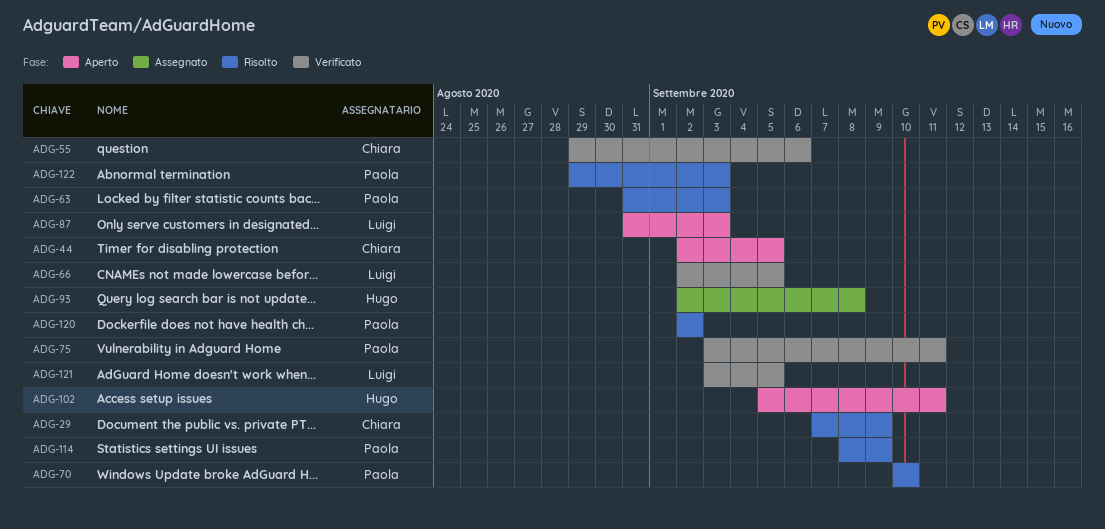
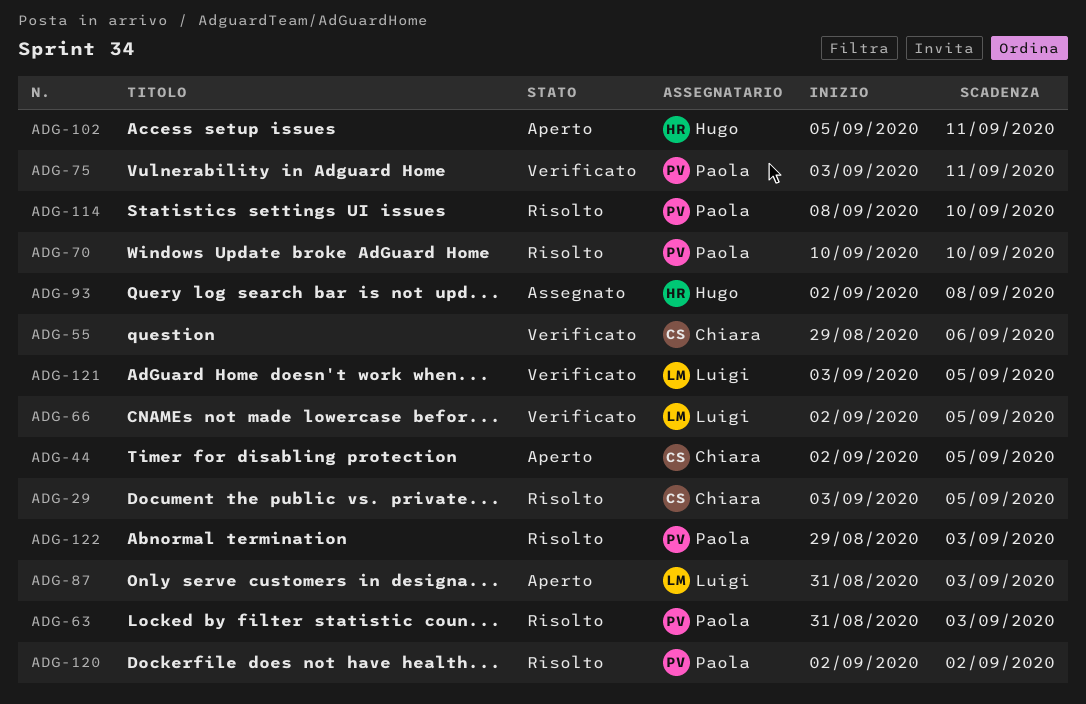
ADG-29, start: Sep 7 -> Sep 3
ADG-29, due: Sep 9 -> Sep 5
ADG-114, due: Sep 9 -> Sep 10

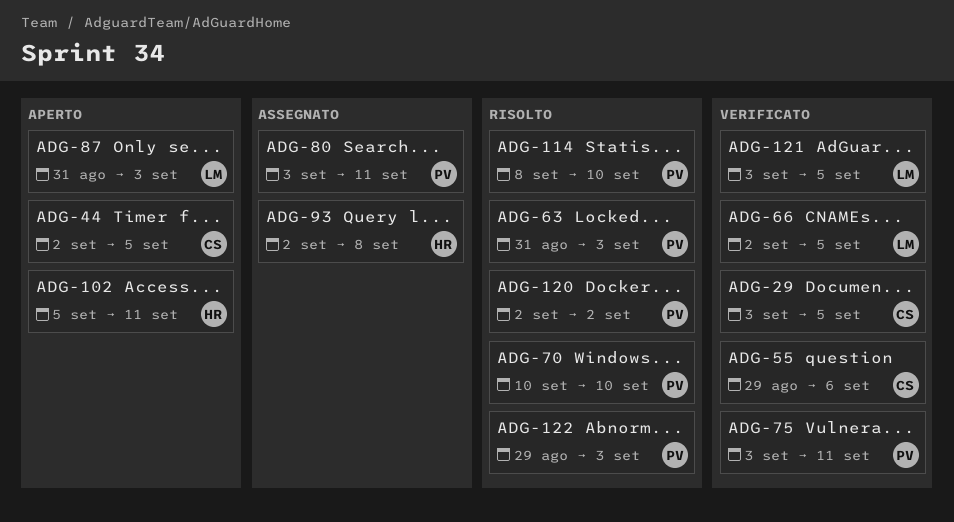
ADG-29, status: Risolto -> Verificato
ADG-80: none -> present

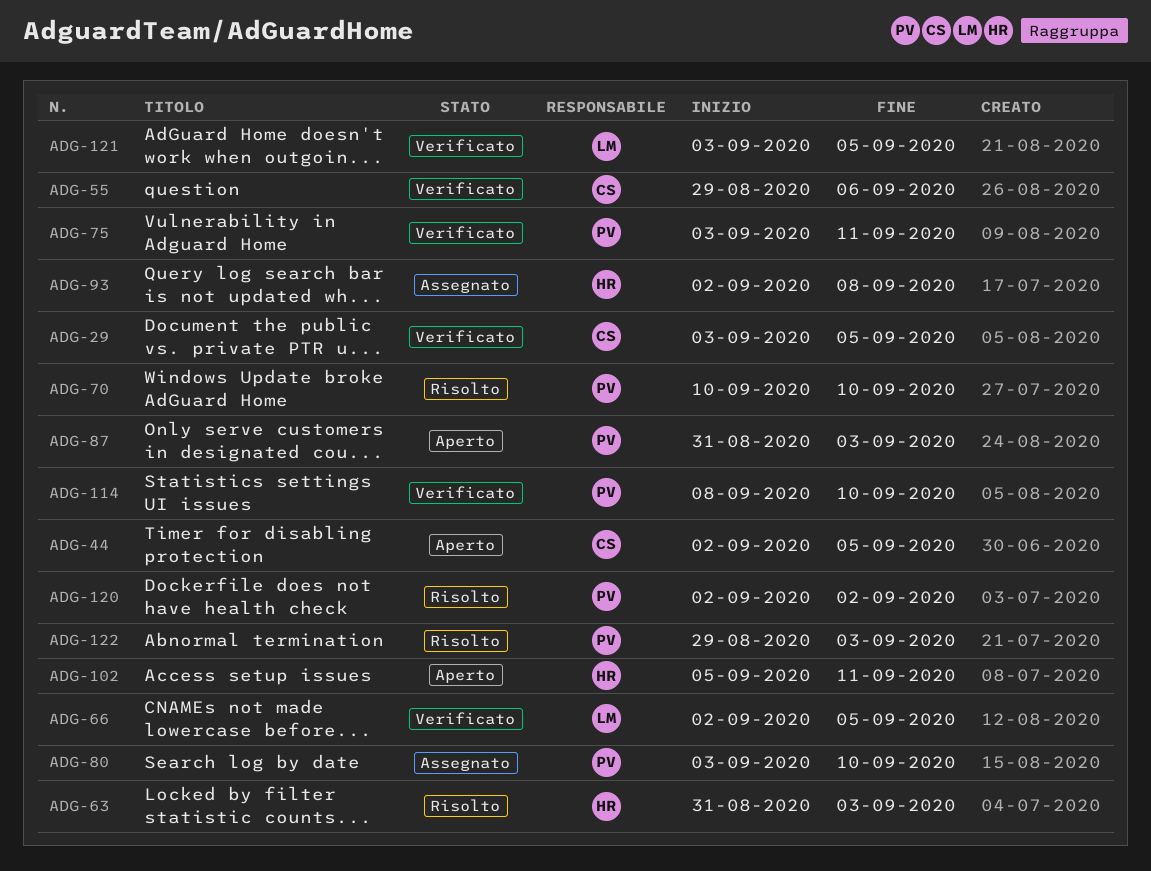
ADG-63, owner: PV -> HR
ADG-80, due: Sep 11 -> Sep 10
ADG-87, owner: LM -> PV
ADG-114, status: Risolto -> Verificato

